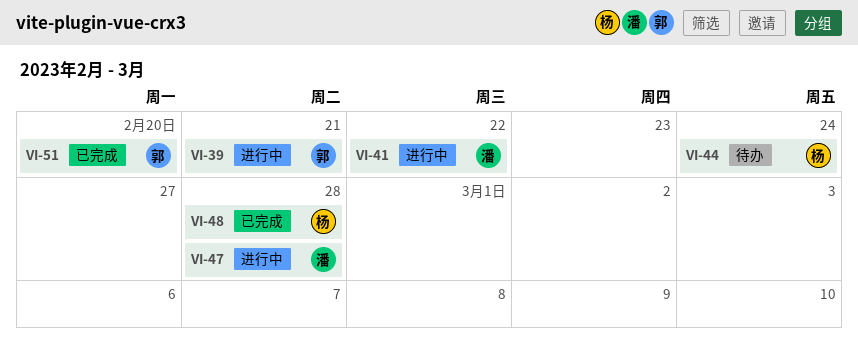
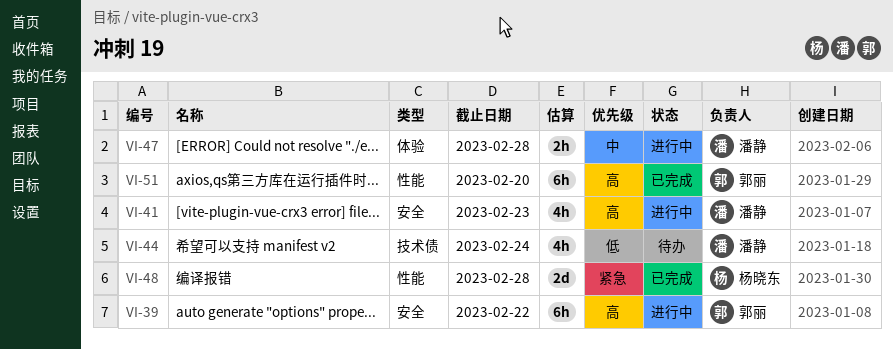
VI-39, due: Feb 21 -> Feb 22
VI-41, due: Feb 22 -> Feb 23
VI-44, owner: 杨晓东 -> 潘静

